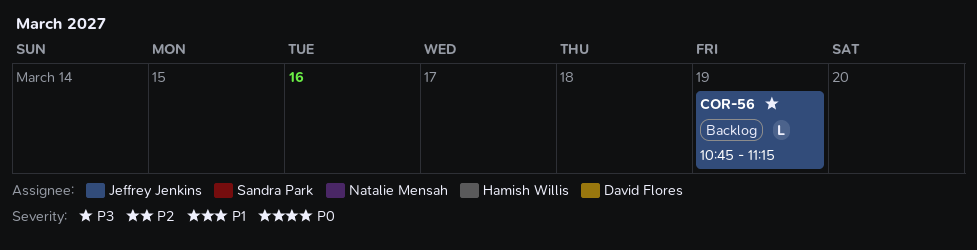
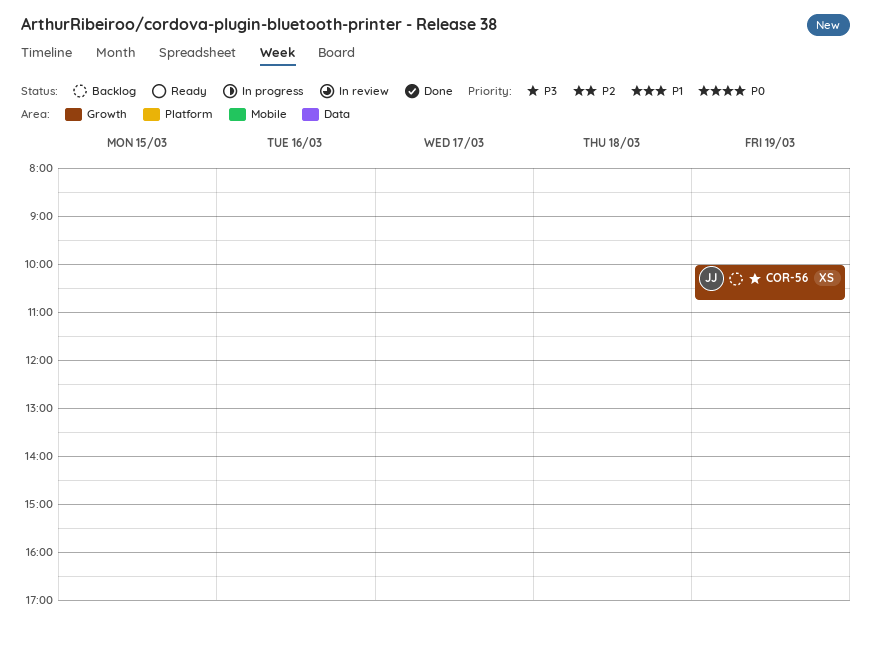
COR-56, estimate: L -> XS
COR-56, begins: 10:45 -> 10:00
COR-56, ends: 11:15 -> 10:45

